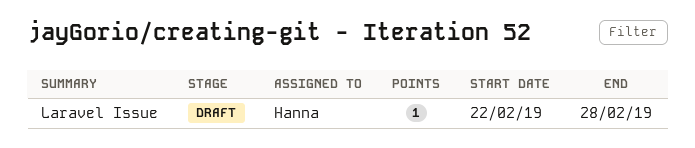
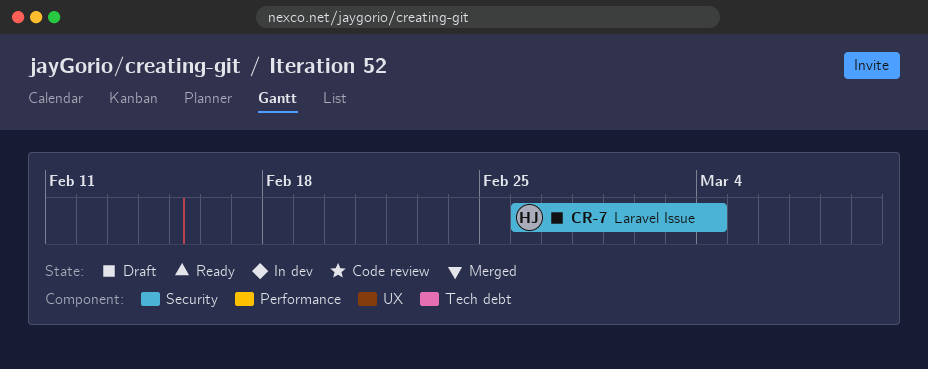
Laravel Issue, start: Feb 22 -> Feb 26
Laravel Issue, due: Feb 28 -> Mar 4

